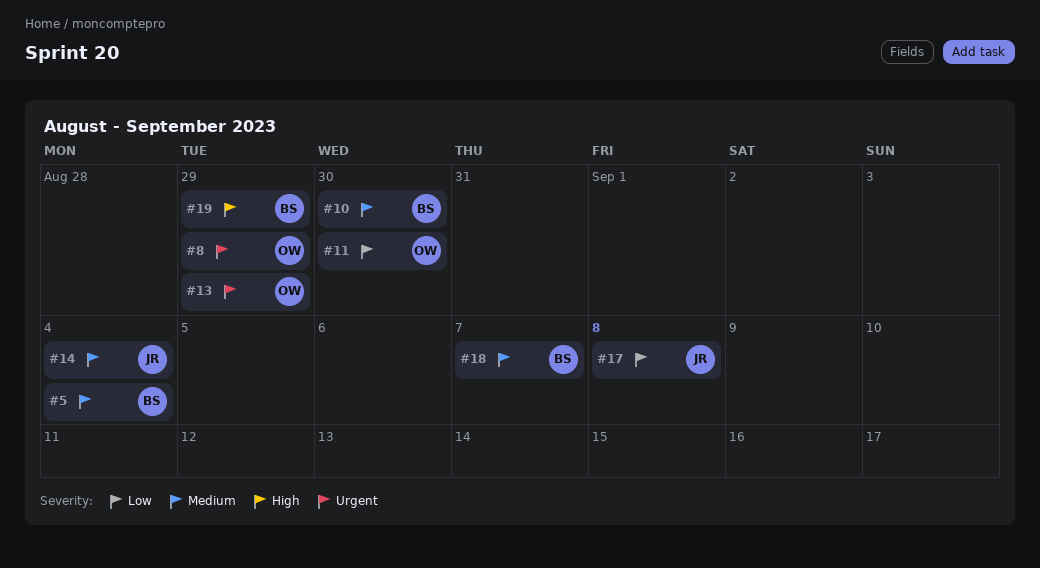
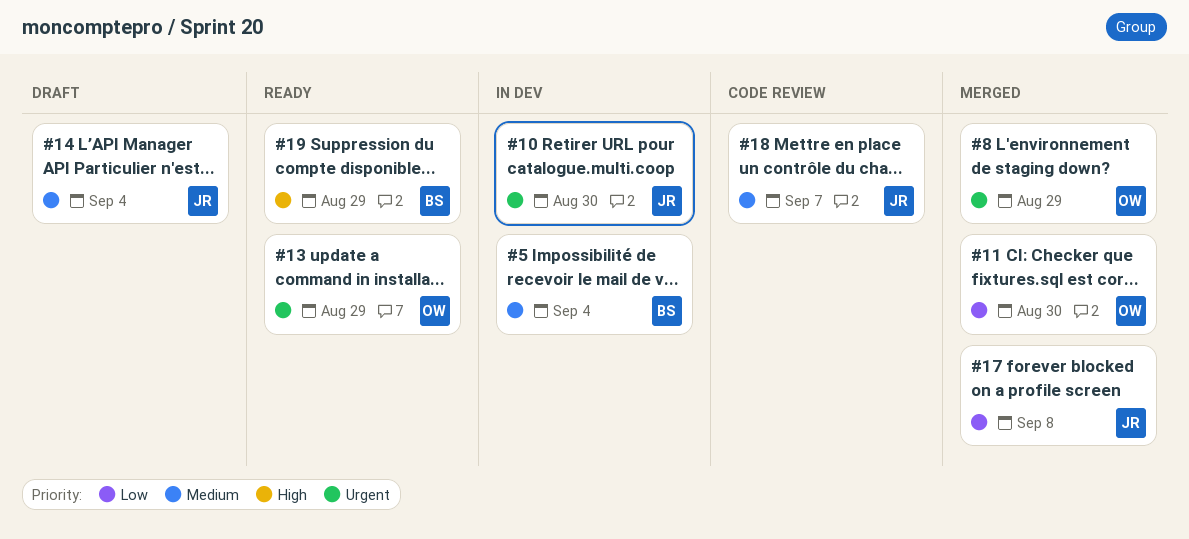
#10, owner: BS -> JR
#10, priority: Medium -> Urgent
#18, owner: BS -> JR

